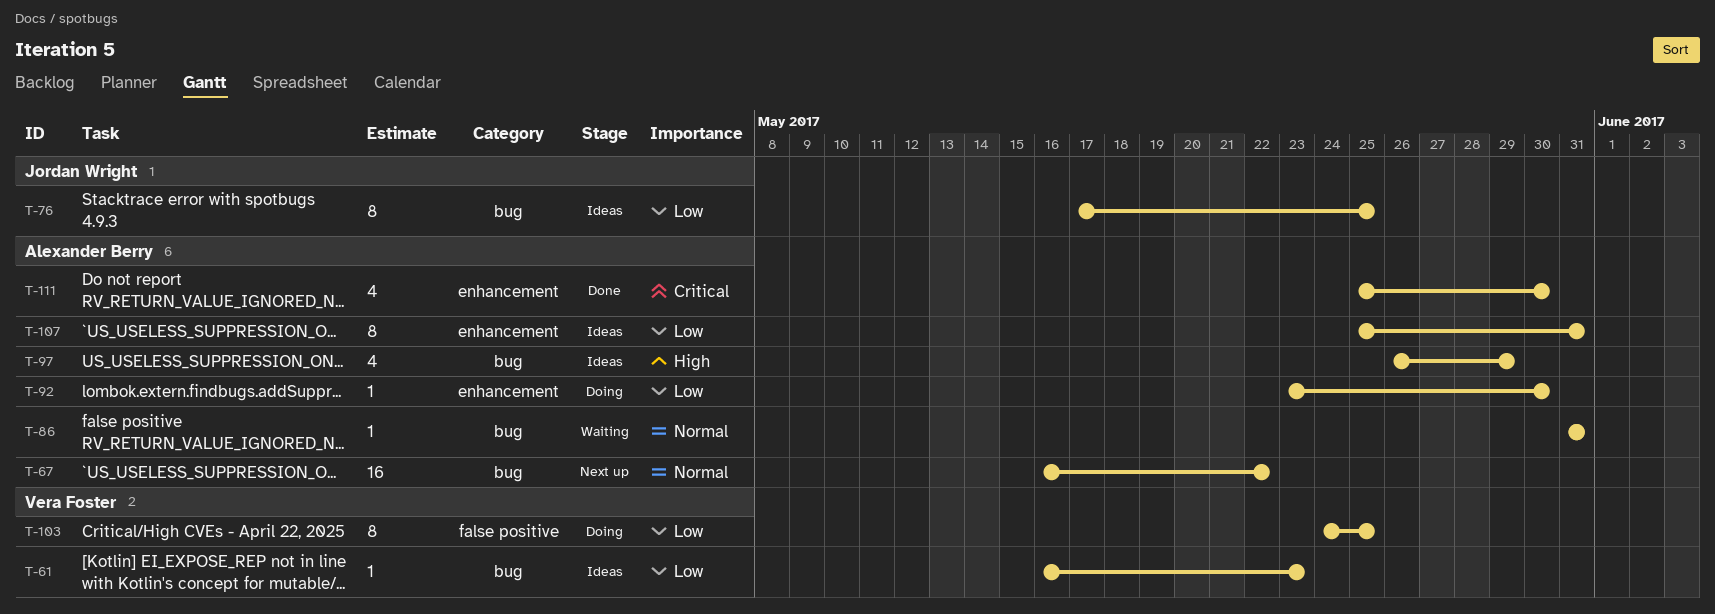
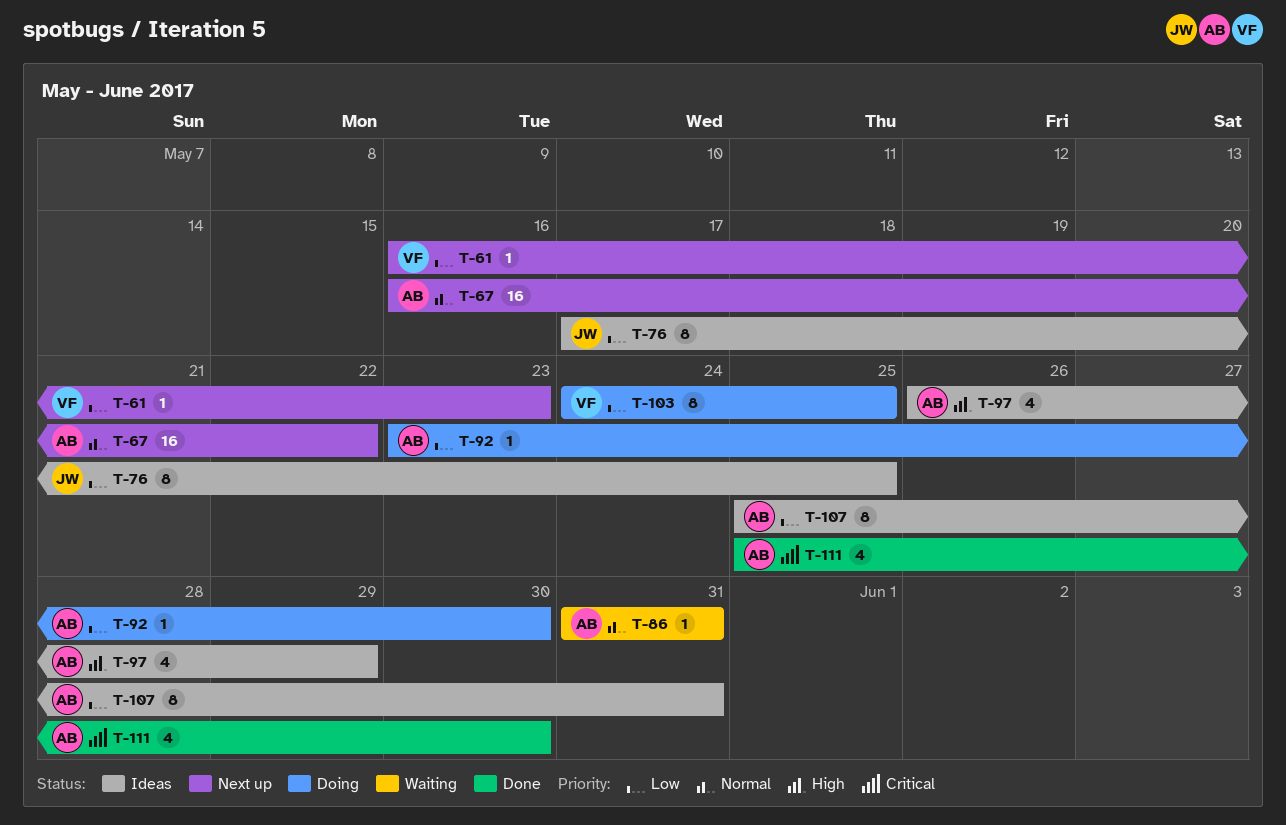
T-61, status: Ideas -> Next up

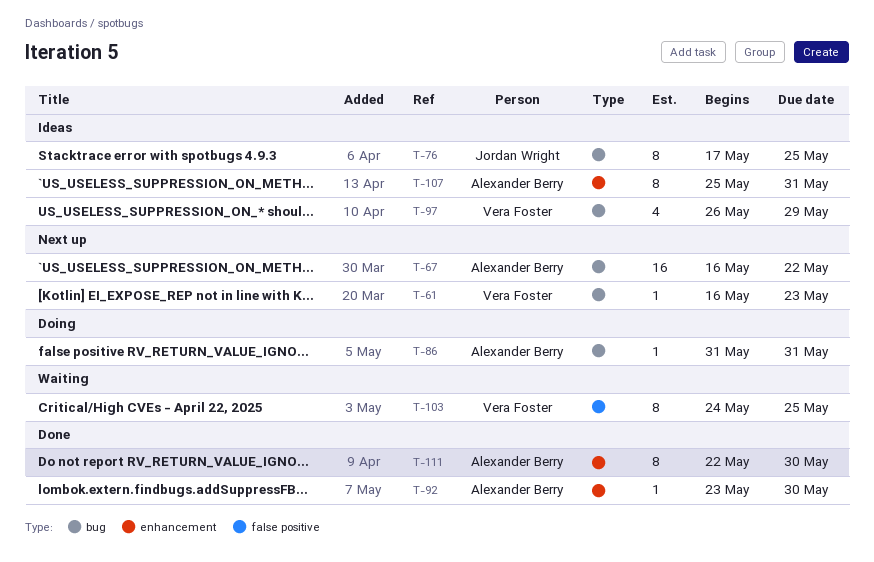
T-86, status: Waiting -> Doing
T-92, status: Doing -> Done
T-97, owner: Alexander Berry -> Vera Foster
T-103, status: Doing -> Waiting
T-111, estimate: 4 -> 8
T-111, start: May 25 -> May 22

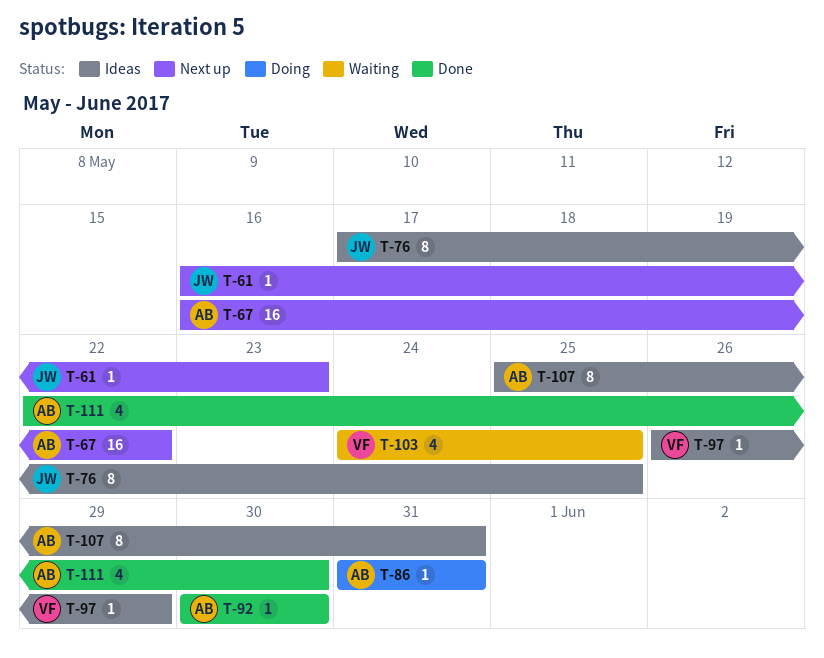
T-61, owner: Vera Foster -> Jordan Wright
T-92, start: May 23 -> May 30
T-97, estimate: 4 -> 1
T-103, estimate: 8 -> 4
T-111, estimate: 8 -> 4

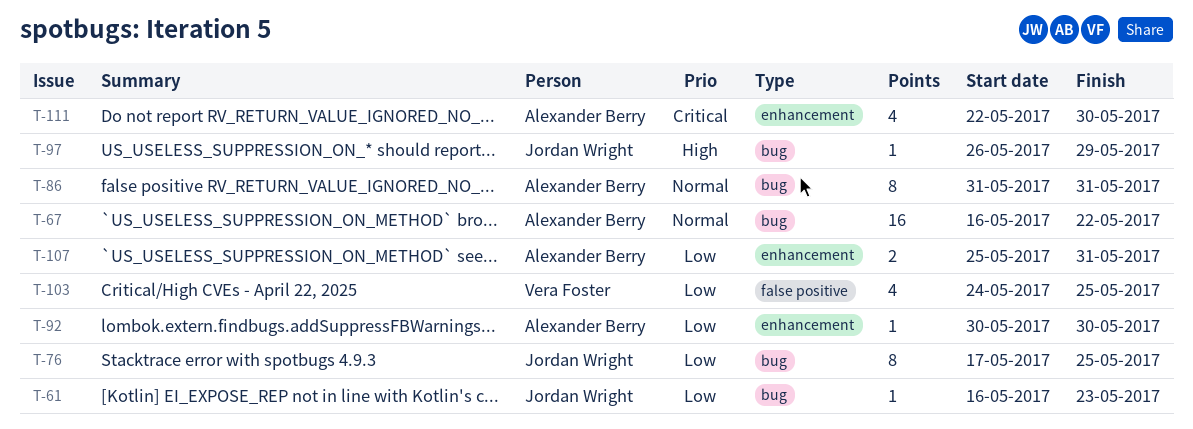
T-86, estimate: 1 -> 8
T-97, owner: Vera Foster -> Jordan Wright
T-107, estimate: 8 -> 2

